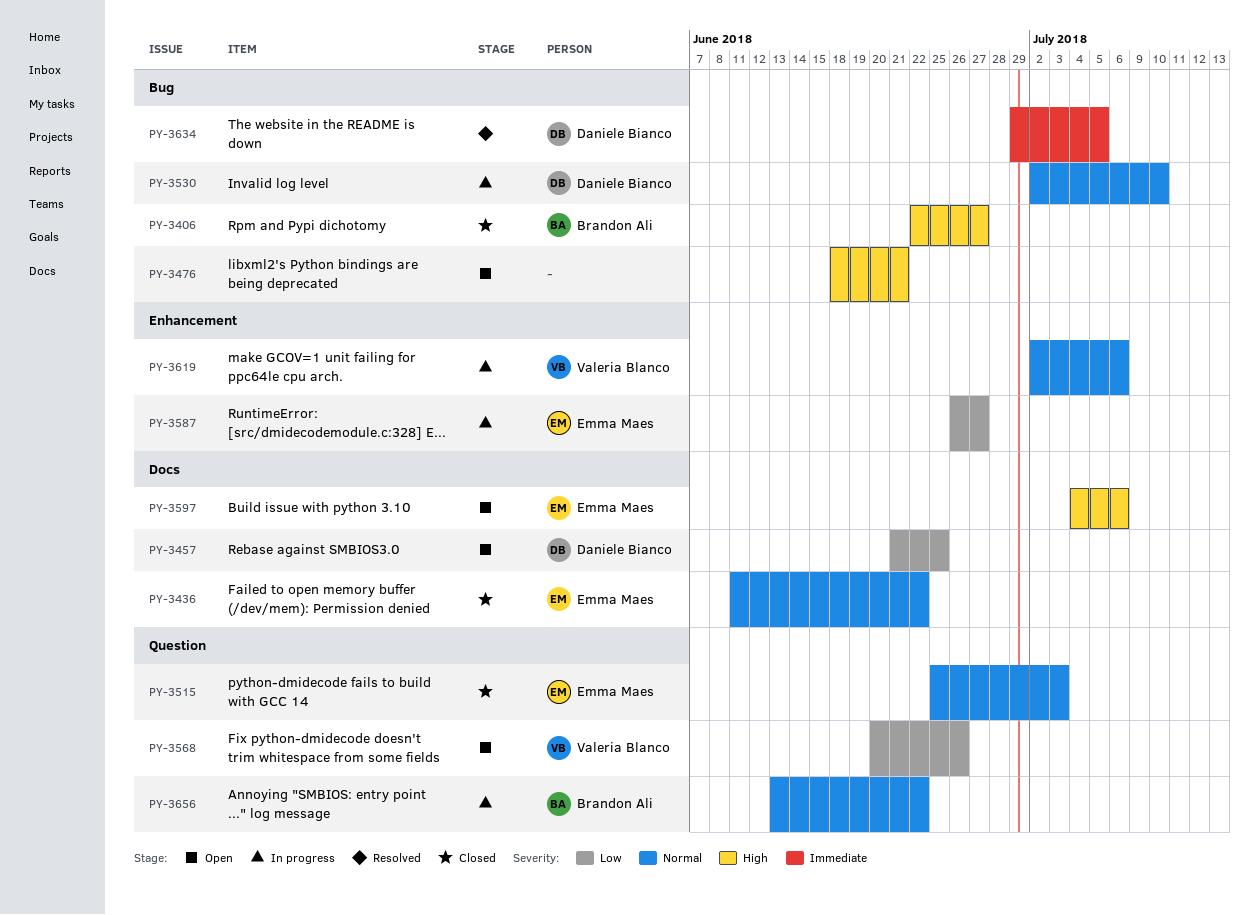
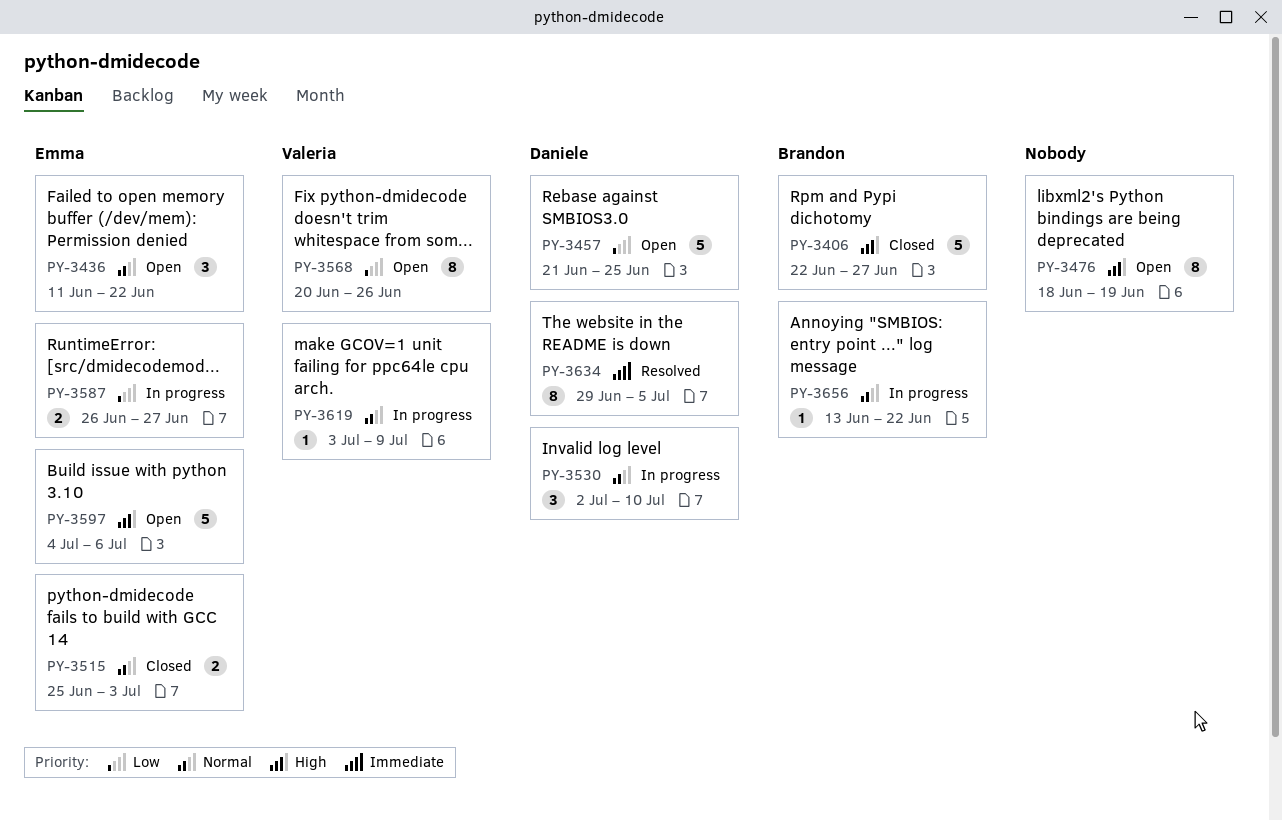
PY-3436, status: Closed -> Open
PY-3476, due: Jun 21 -> Jun 19
PY-3619, start: Jul 2 -> Jul 3
PY-3619, due: Jul 6 -> Jul 9

